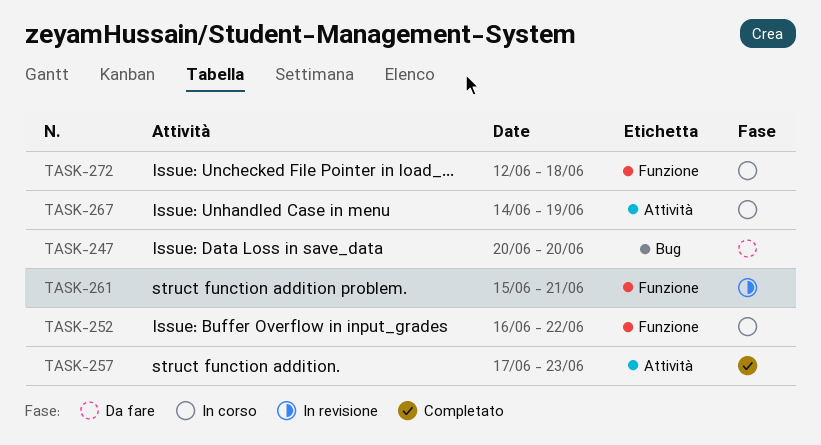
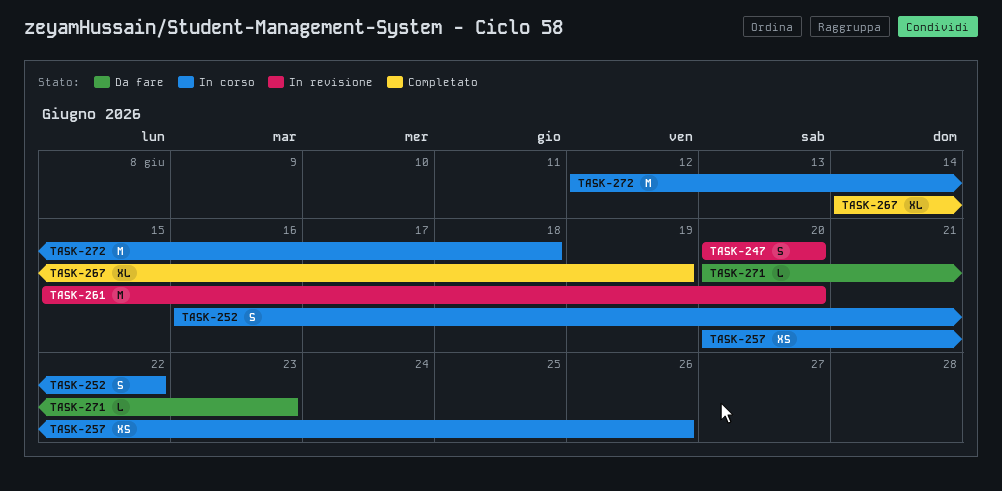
TASK-247, status: Da fare -> In revisione
TASK-257, status: Completato -> In corso
TASK-257, start: Jun 17 -> Jun 20
TASK-257, due: Jun 23 -> Jun 26
TASK-261, due: Jun 21 -> Jun 20
TASK-267, status: In corso -> Completato
TASK-271: none -> present

